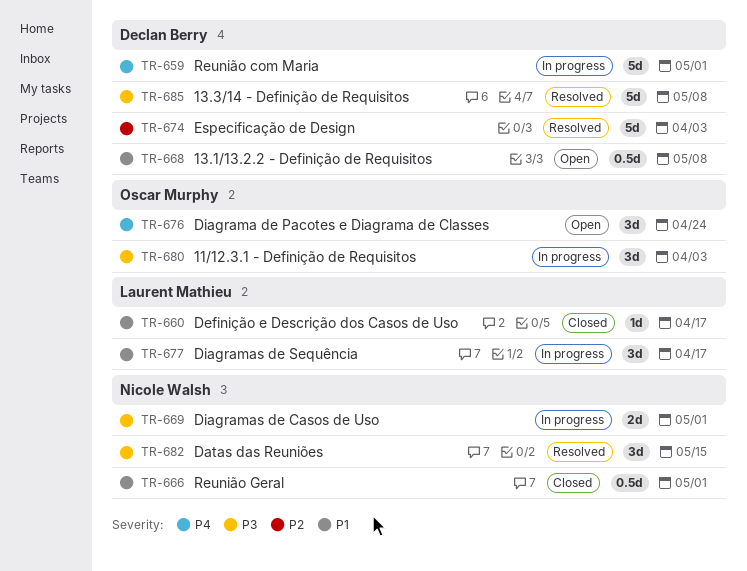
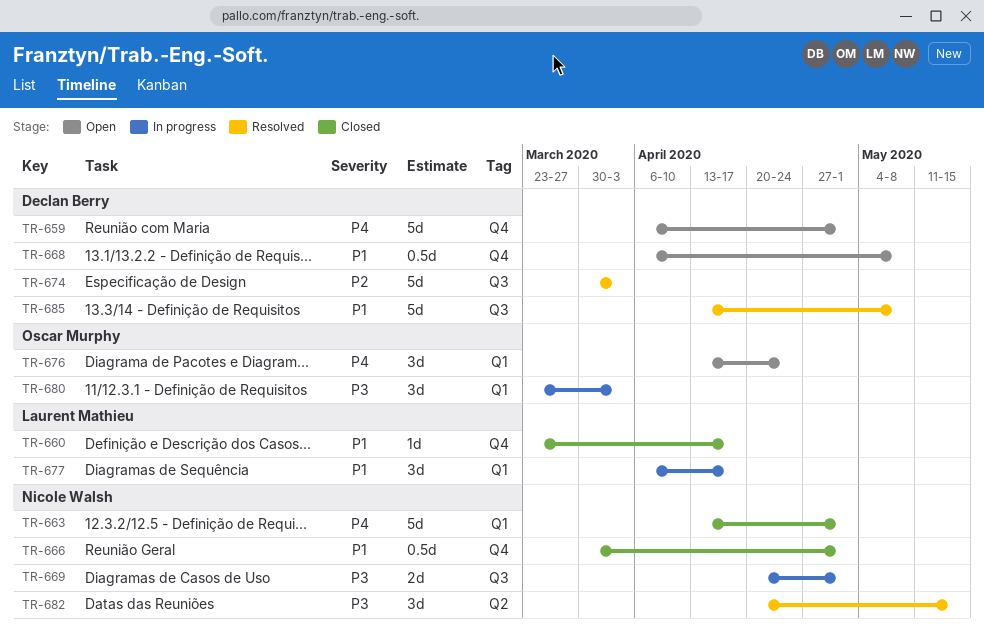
TR-659, status: In progress -> Open
TR-663: none -> present
TR-685, priority: P3 -> P1

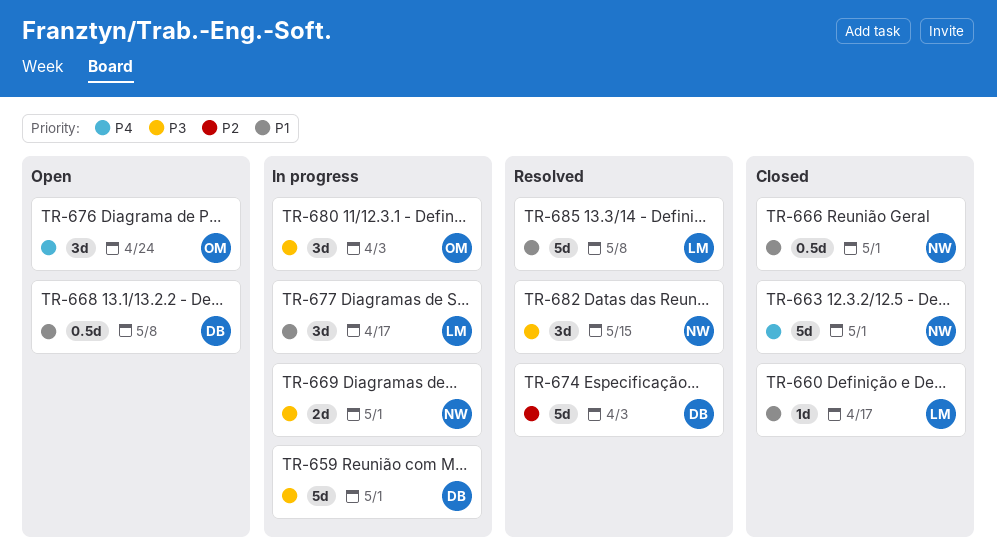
TR-659, status: Open -> In progress
TR-659, priority: P4 -> P3
TR-685, owner: Declan Berry -> Laurent Mathieu

